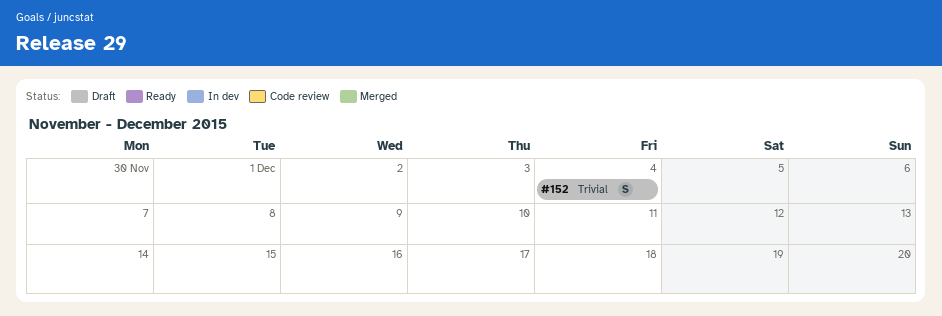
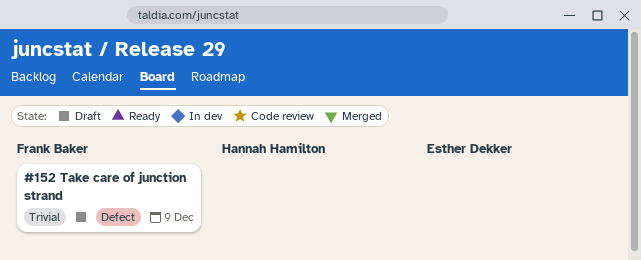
#152, due: Dec 4 -> Dec 9

